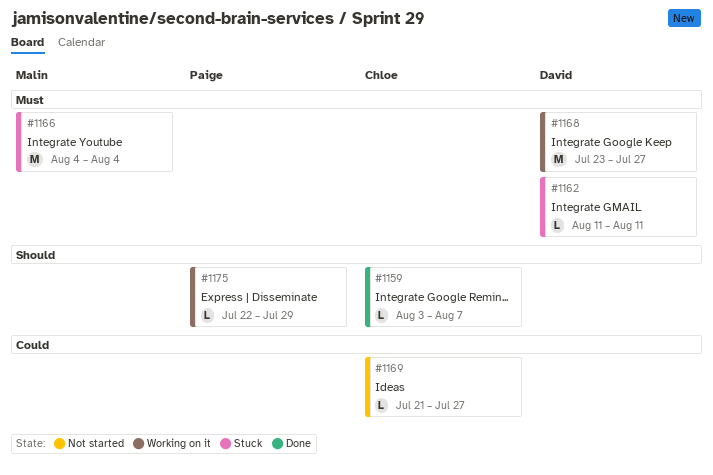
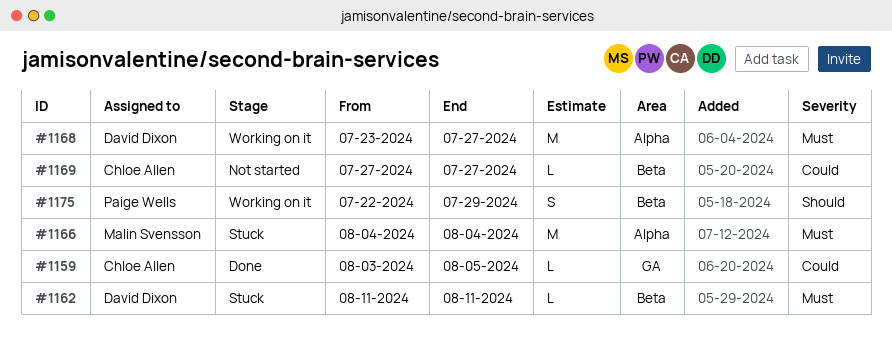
#1159, priority: Should -> Could
#1159, due: Aug 7 -> Aug 5
#1169, start: Jul 21 -> Jul 27
#1175, estimate: L -> S

